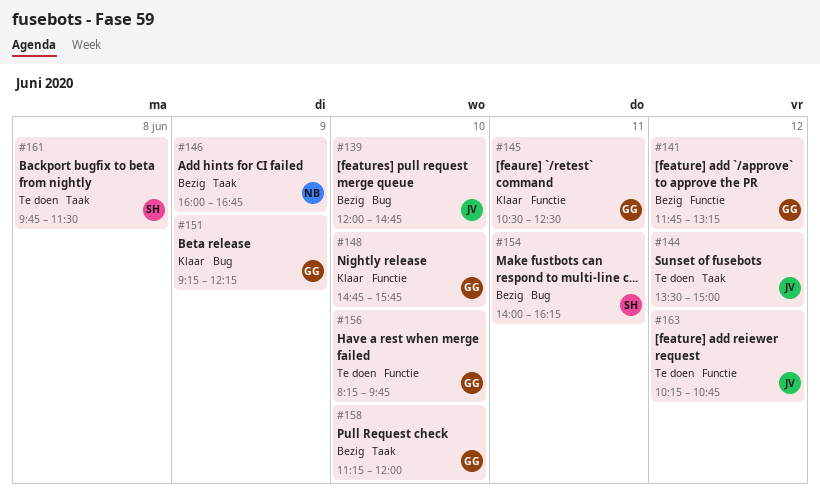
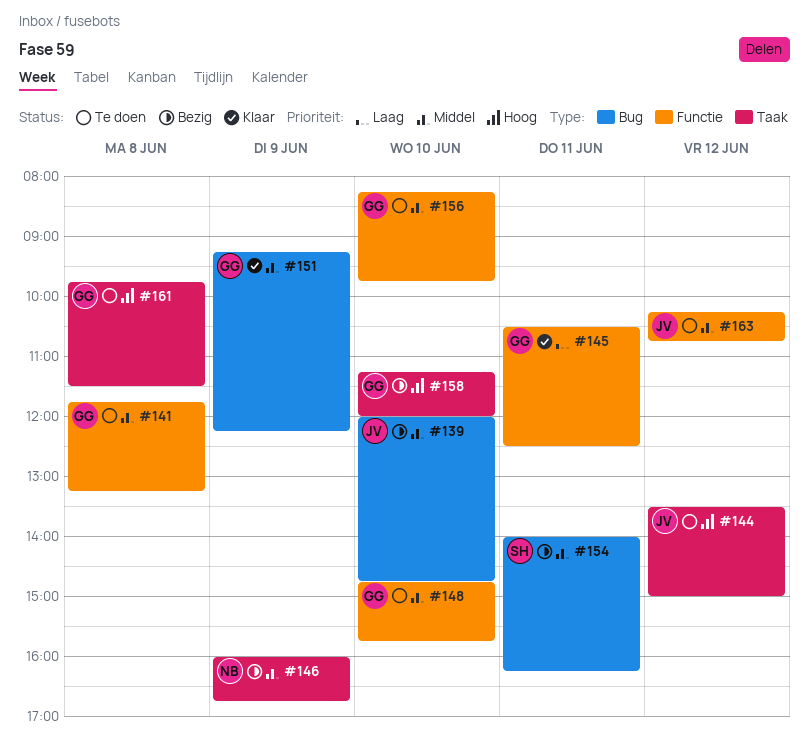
#141, status: Bezig -> Te doen
#141, day: Jun 12 -> Jun 8
#148, status: Klaar -> Te doen
#161, owner: SH -> GG

